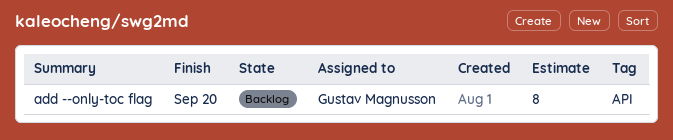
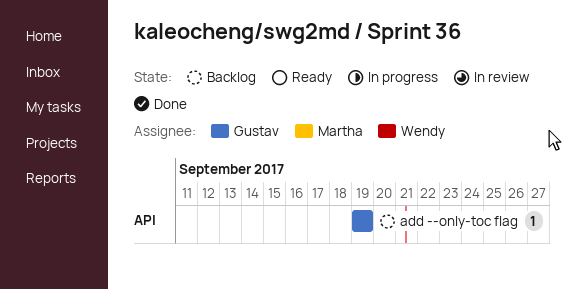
add --only-toc flag, estimate: 8 -> 1
add --only-toc flag, due: Sep 20 -> Sep 19

